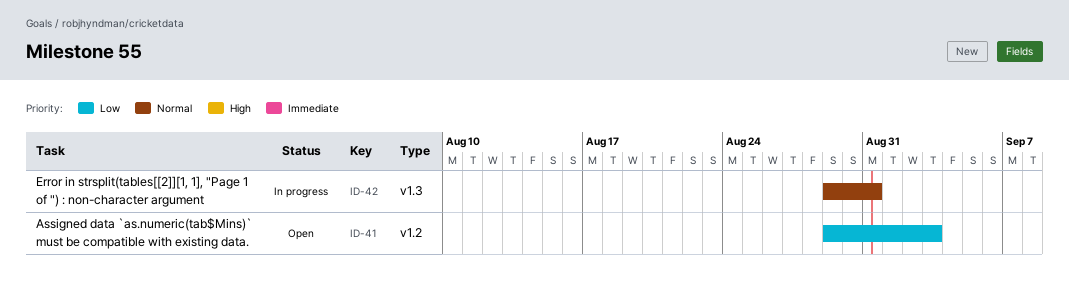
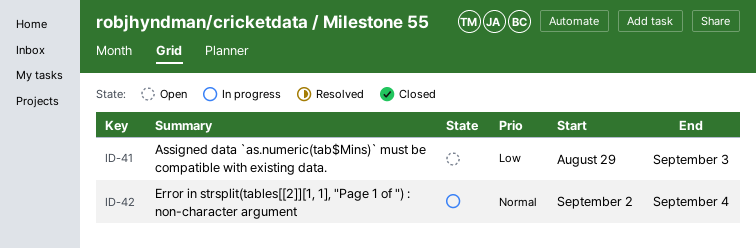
ID-42, start: Aug 29 -> Sep 2
ID-42, due: Aug 31 -> Sep 4

